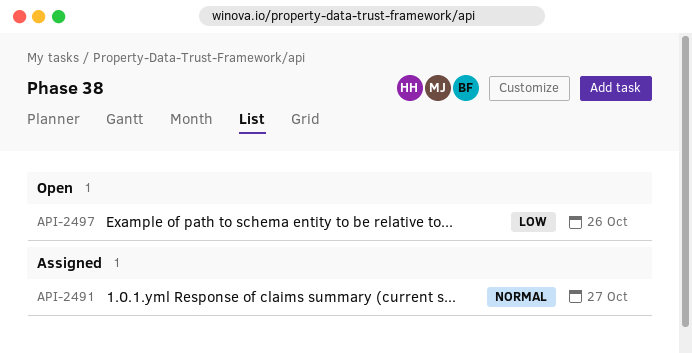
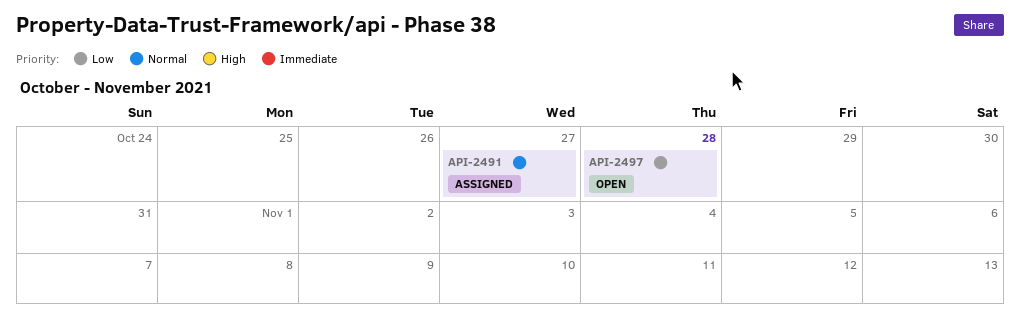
API-2497, due: Oct 26 -> Oct 28

